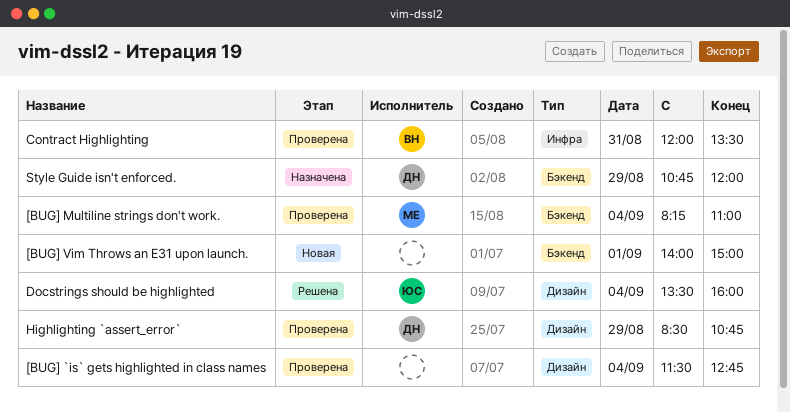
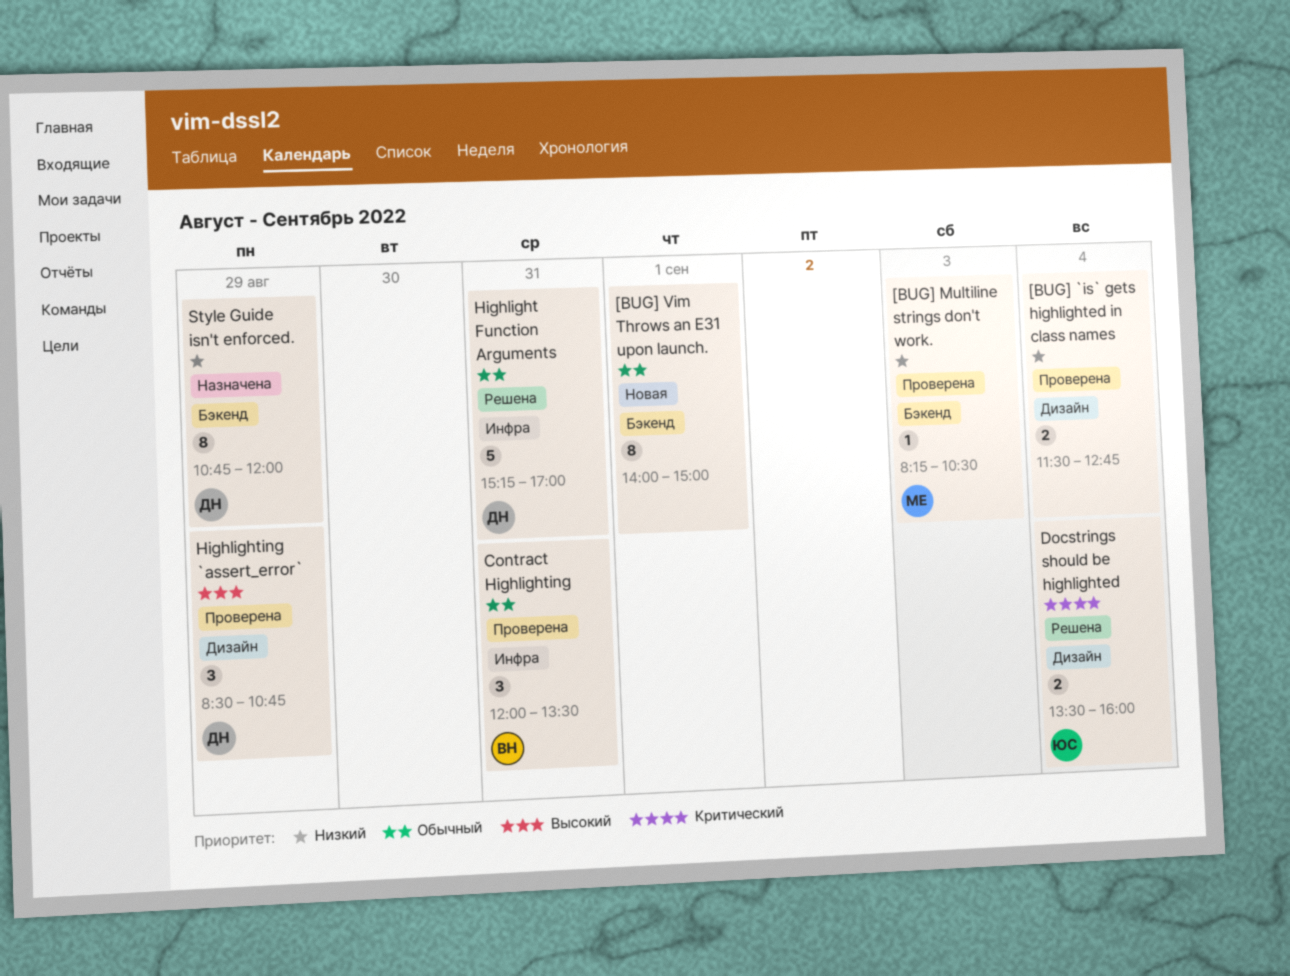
[BUG] Multiline strings don't work., day: Sep 4 -> Sep 3
[BUG] Multiline strings don't work., ends: 11:00 -> 10:30
Highlight Function Arguments: none -> present

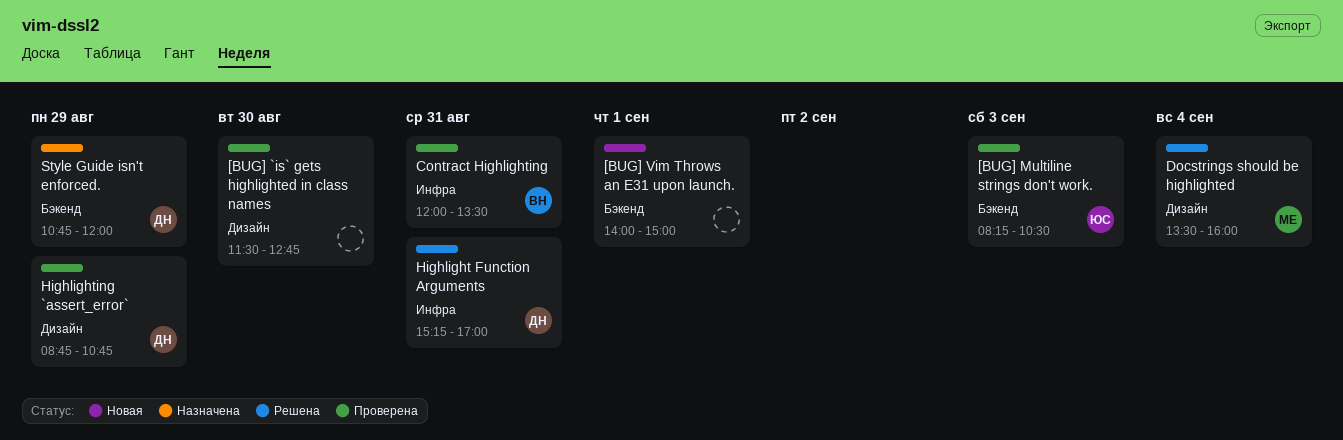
[BUG] `is` gets highlighted in class names, day: Sep 4 -> Aug 30
[BUG] Multiline strings don't work., owner: МЕ -> ЮС
Docstrings should be highlighted, owner: ЮС -> МЕ
Highlighting `assert_error`, begins: 08:30 -> 08:45

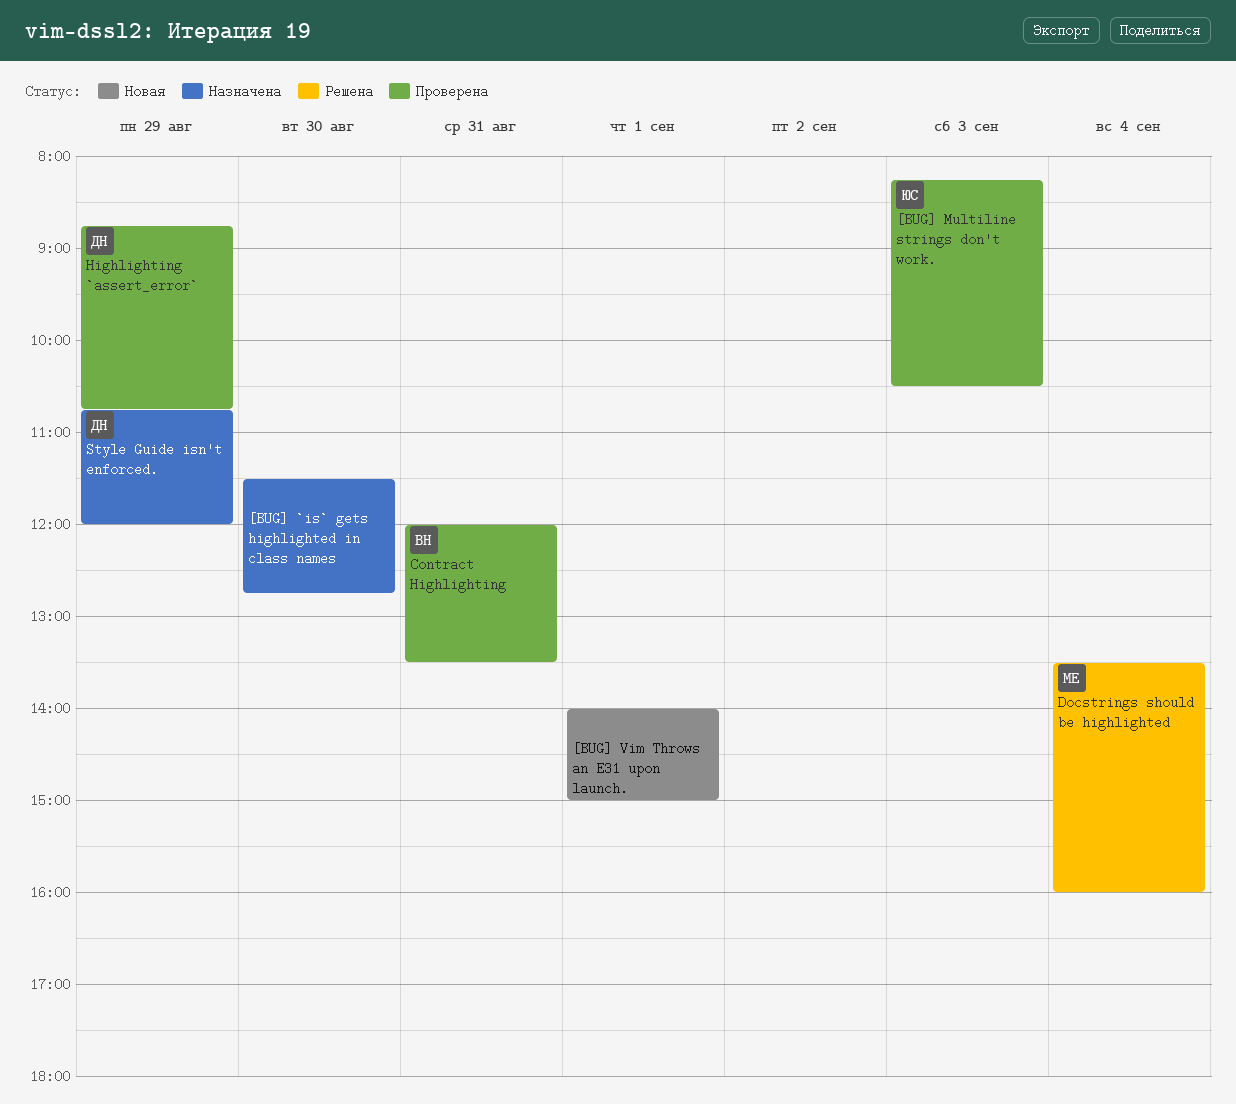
[BUG] `is` gets highlighted in class names, status: Проверена -> Назначена
Highlight Function Arguments: present -> none

